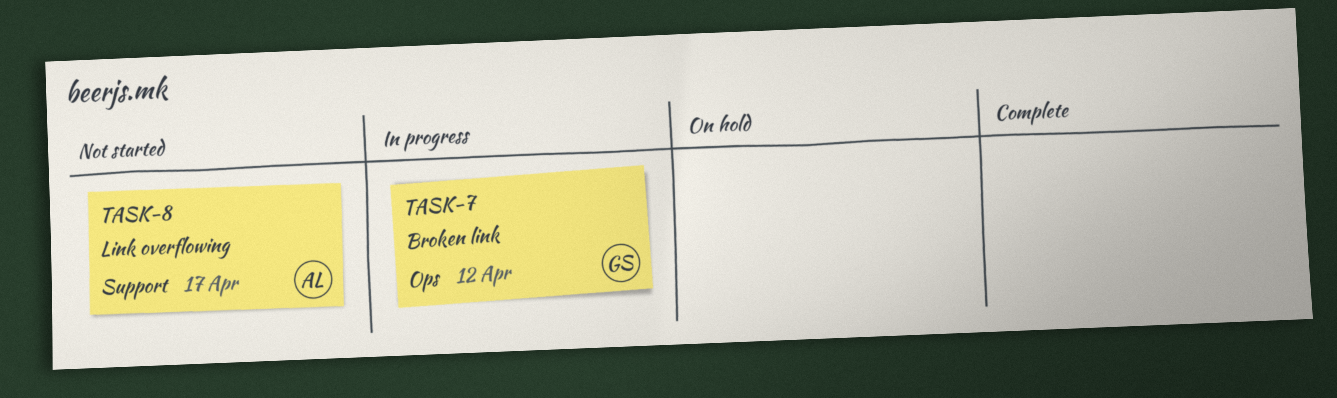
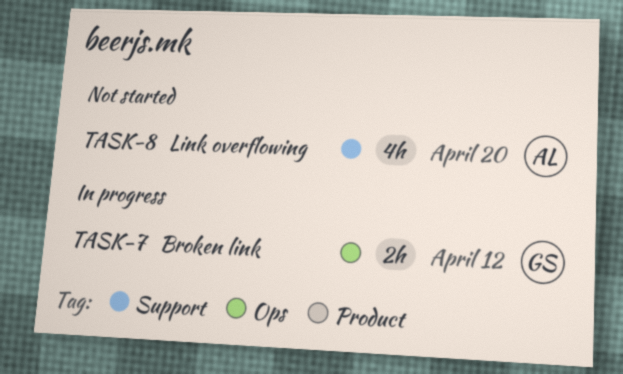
TASK-8, due: Apr 17 -> Apr 20

